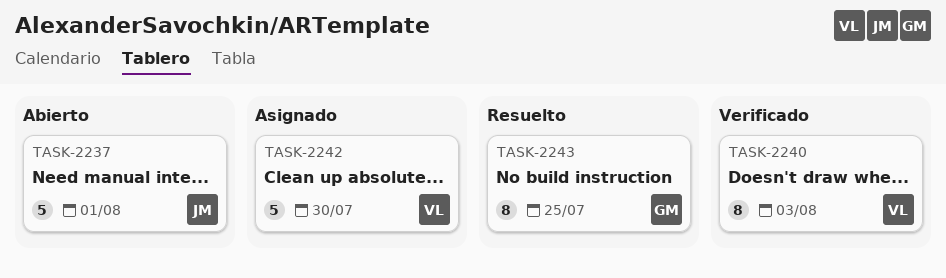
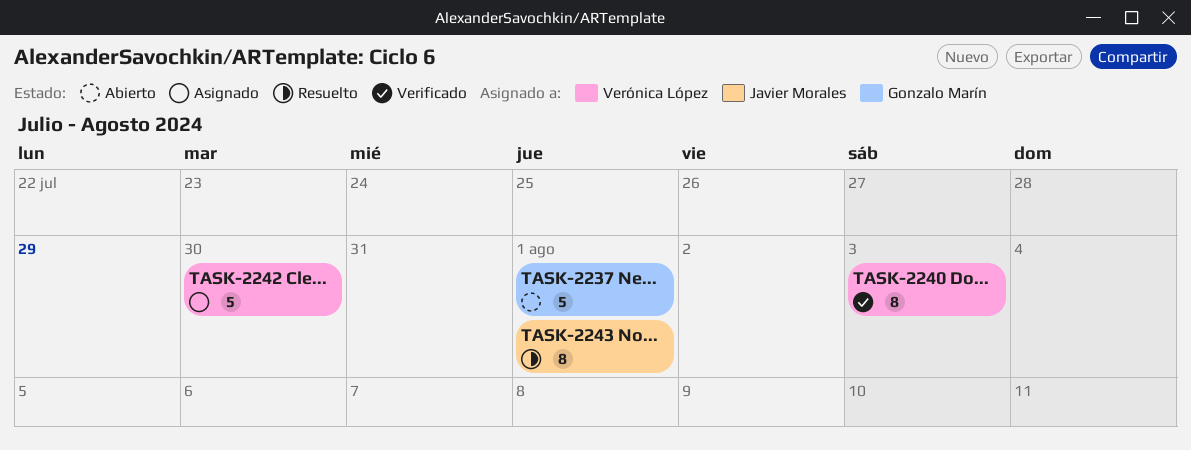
TASK-2237, owner: Javier Morales -> Gonzalo Marín
TASK-2243, owner: Gonzalo Marín -> Javier Morales
TASK-2243, due: Jul 25 -> Aug 1

